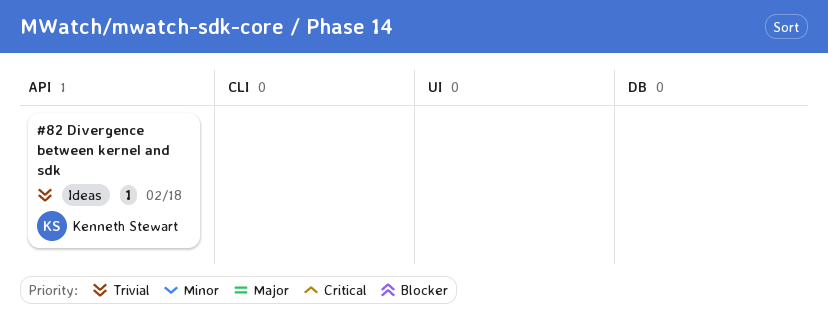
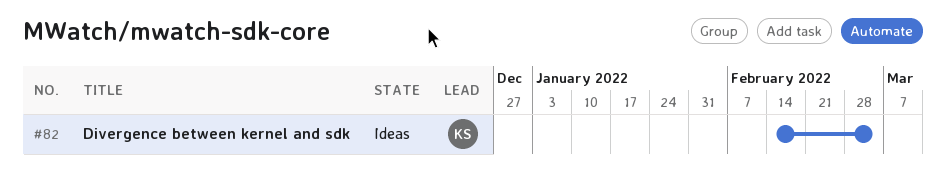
#82, due: Feb 18 -> Mar 4

